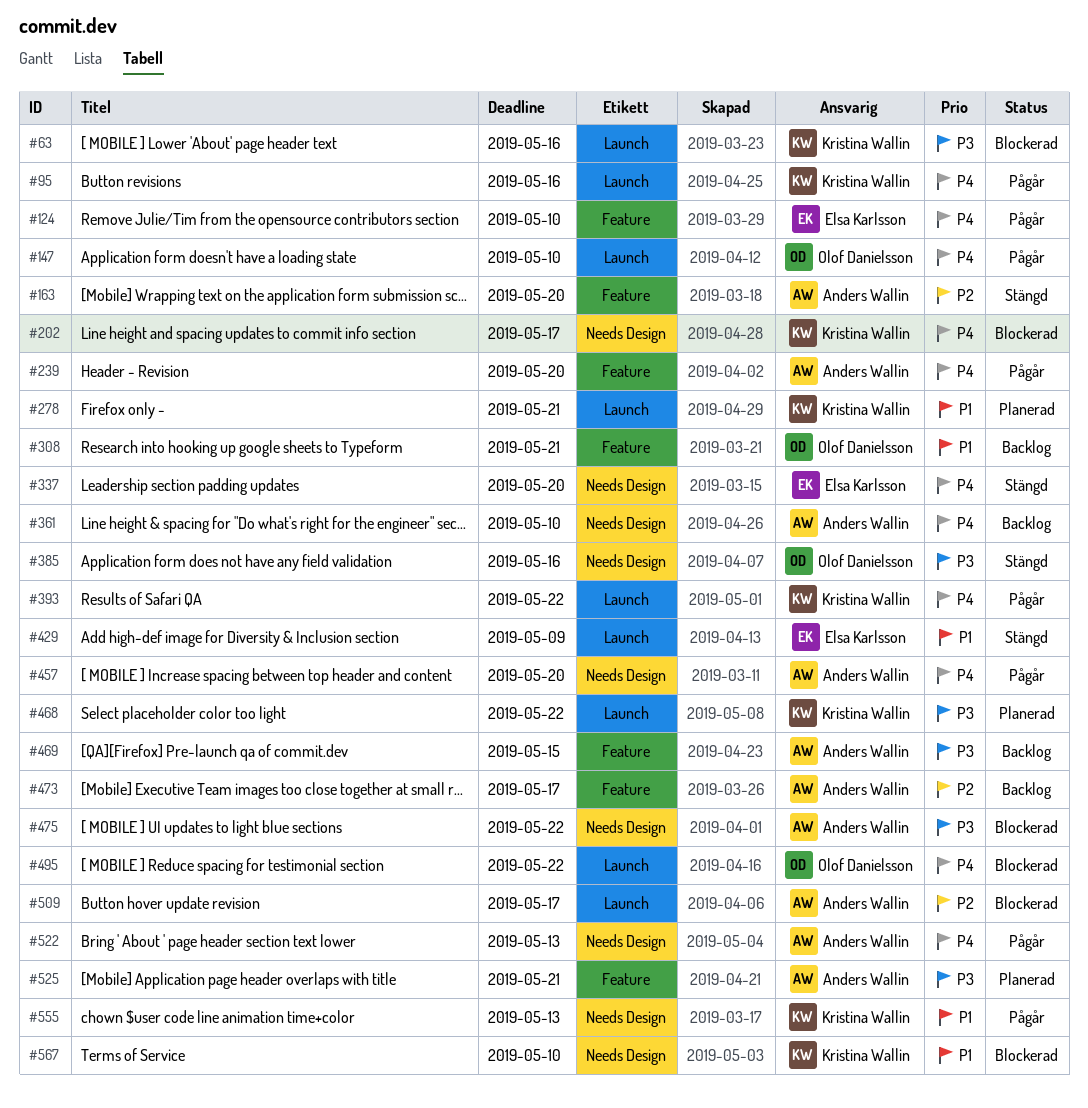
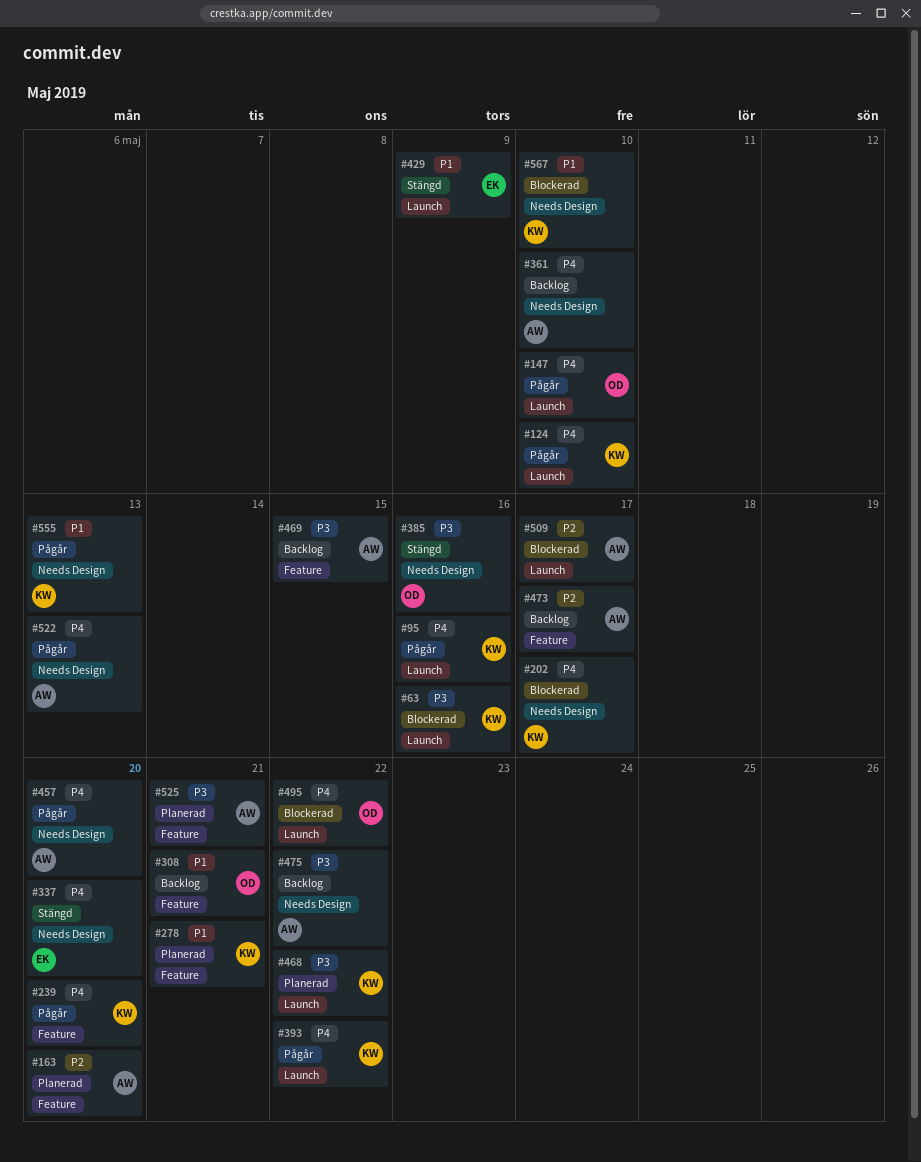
#124, owner: Elsa Karlsson -> Kristina Wallin
#124, label: Feature -> Launch
#163, status: Stängd -> Planerad
#239, owner: Anders Wallin -> Kristina Wallin
#278, label: Launch -> Feature
#475, status: Blockerad -> Backlog

